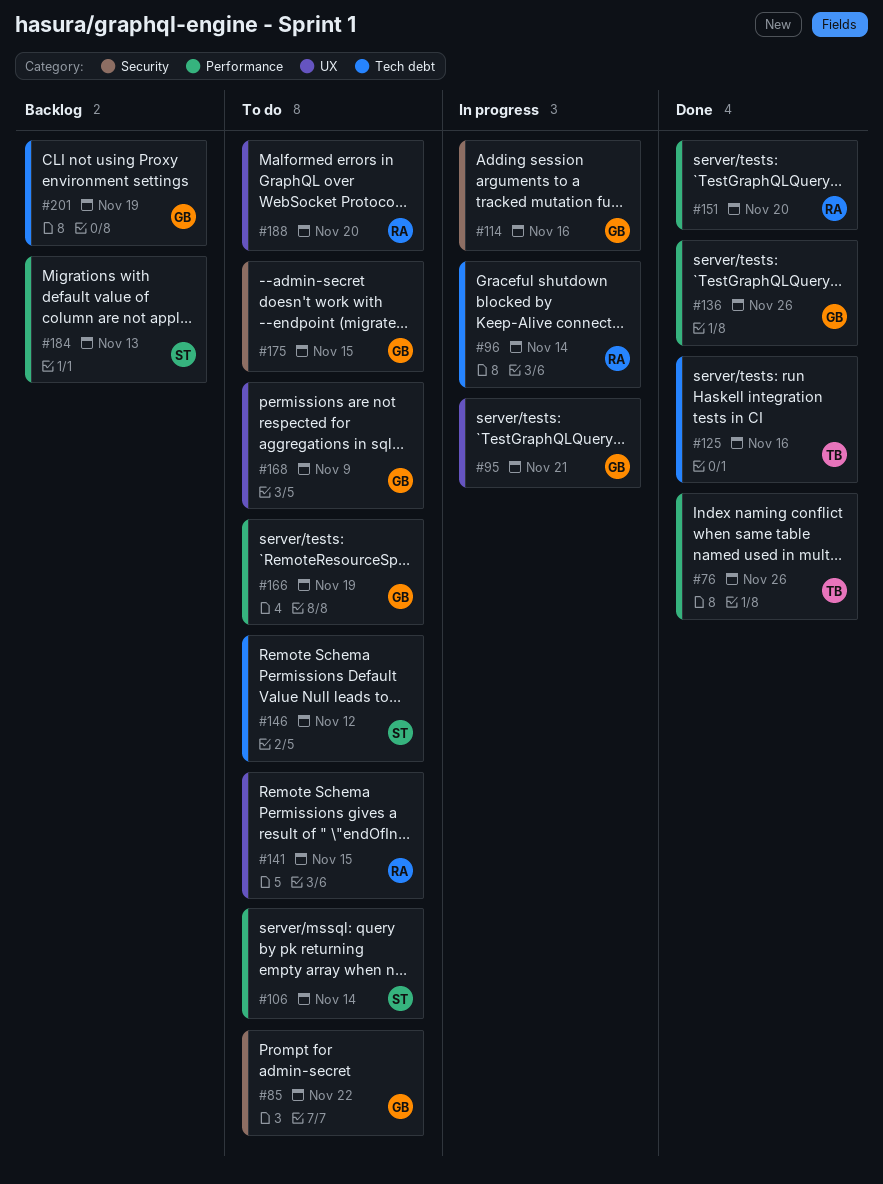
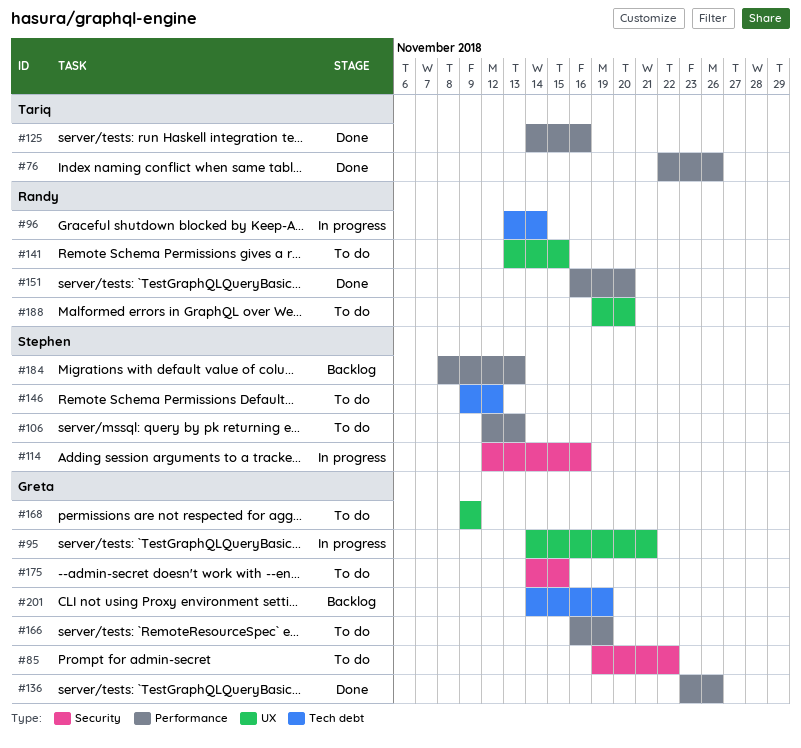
#106, due: Nov 14 -> Nov 13
#114, owner: Greta -> Stephen
#125, label: Tech debt -> Performance

